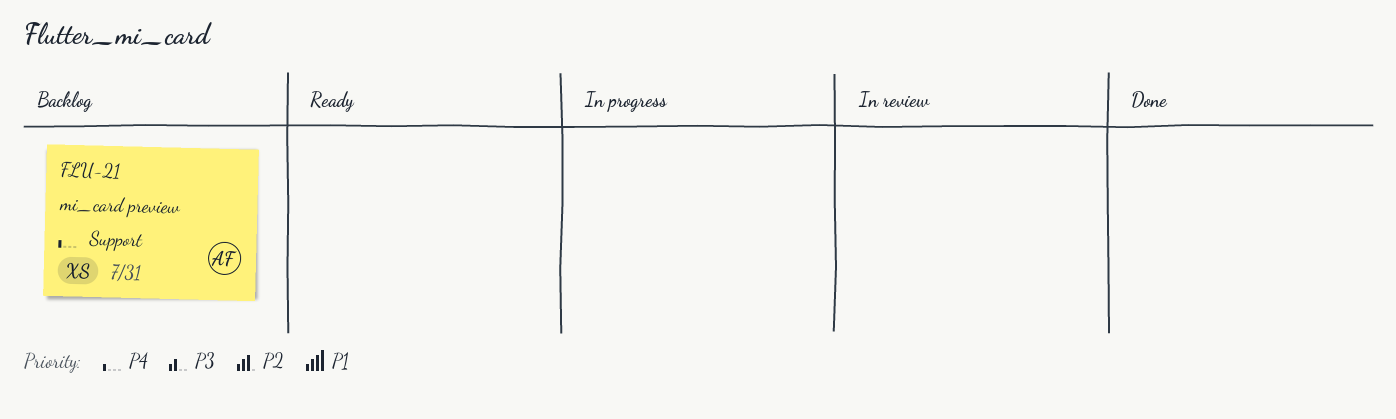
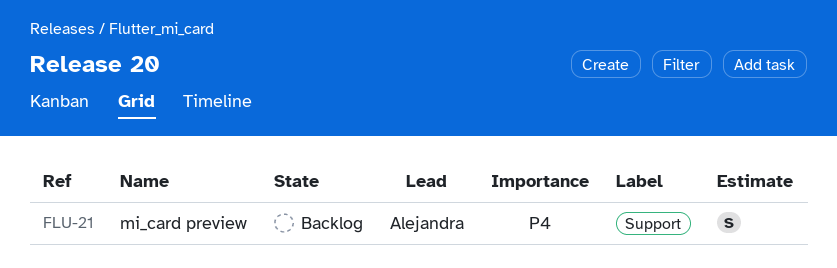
FLU-21, estimate: XS -> S

